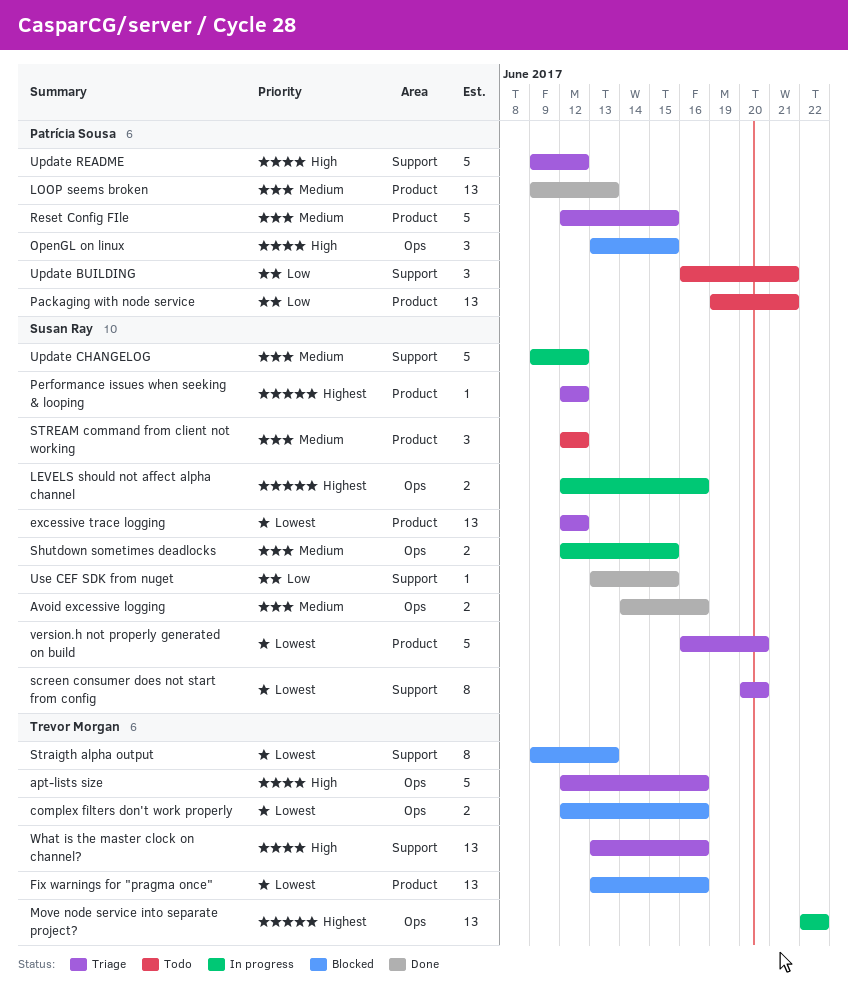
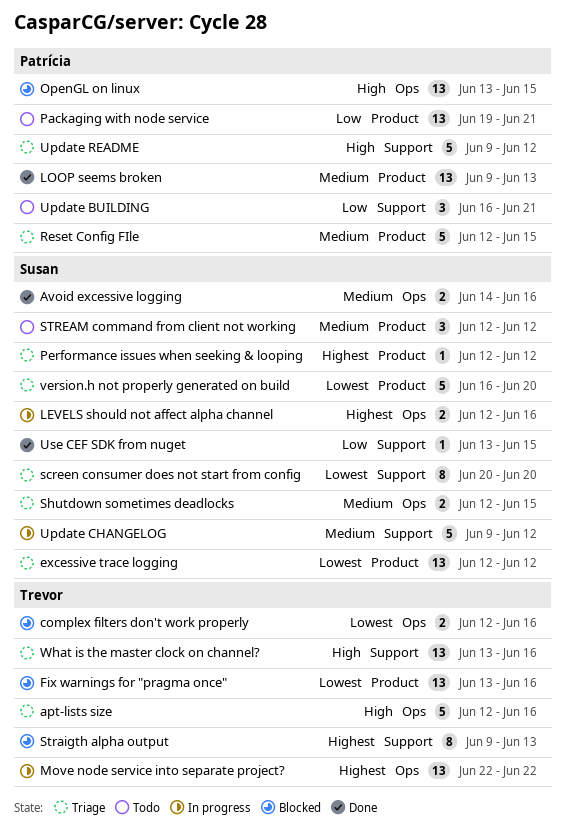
OpenGL on linux, estimate: 3 -> 13
Shutdown sometimes deadlocks, status: In progress -> Triage
Straigth alpha output, priority: Lowest -> Highest

